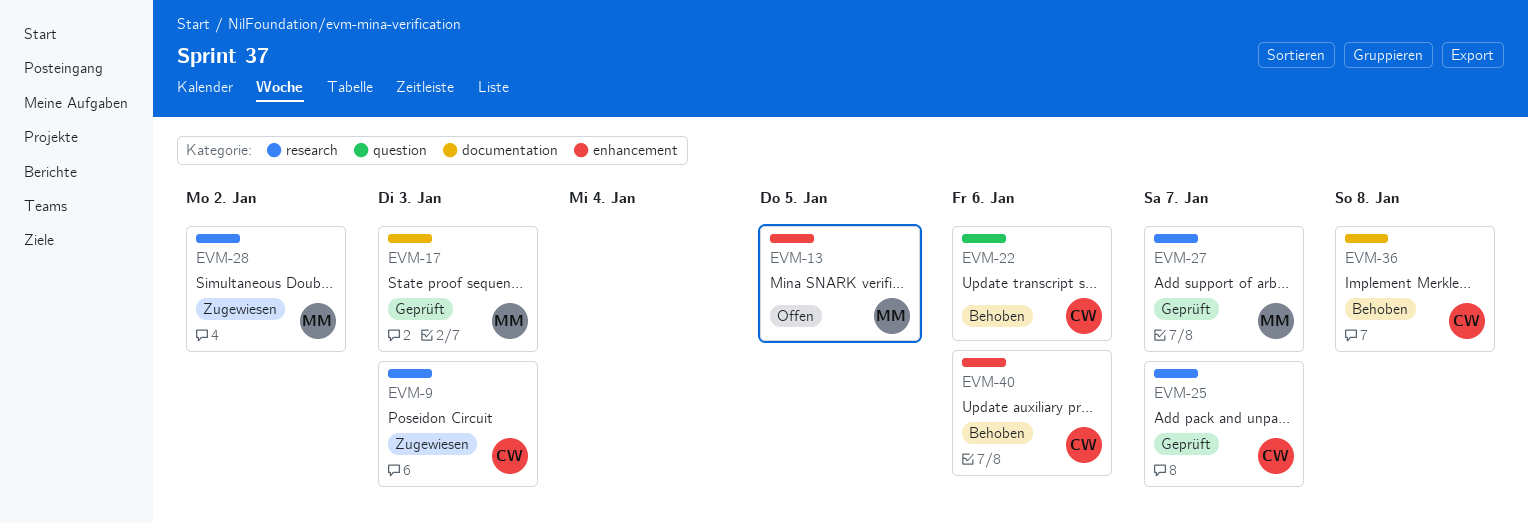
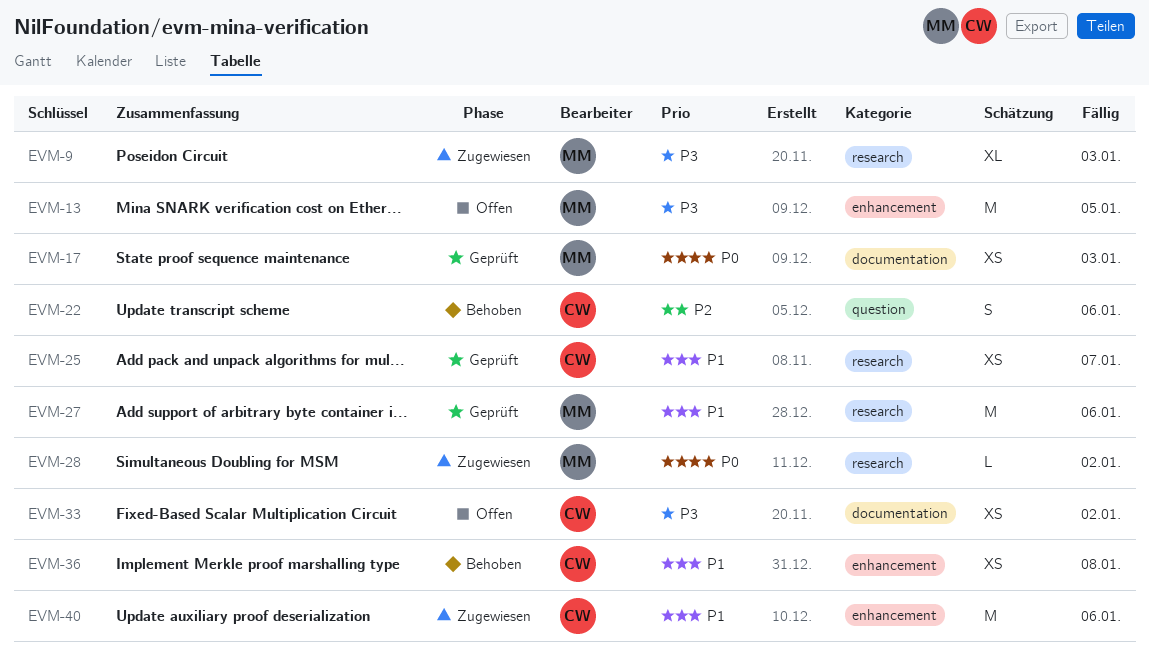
EVM-9, owner: CW -> MM
EVM-27, due: Jan 7 -> Jan 6
EVM-33: none -> present
EVM-36, label: documentation -> enhancement
EVM-40, status: Behoben -> Zugewiesen

